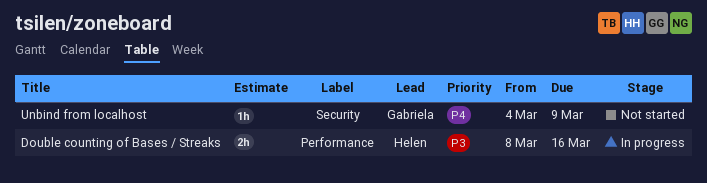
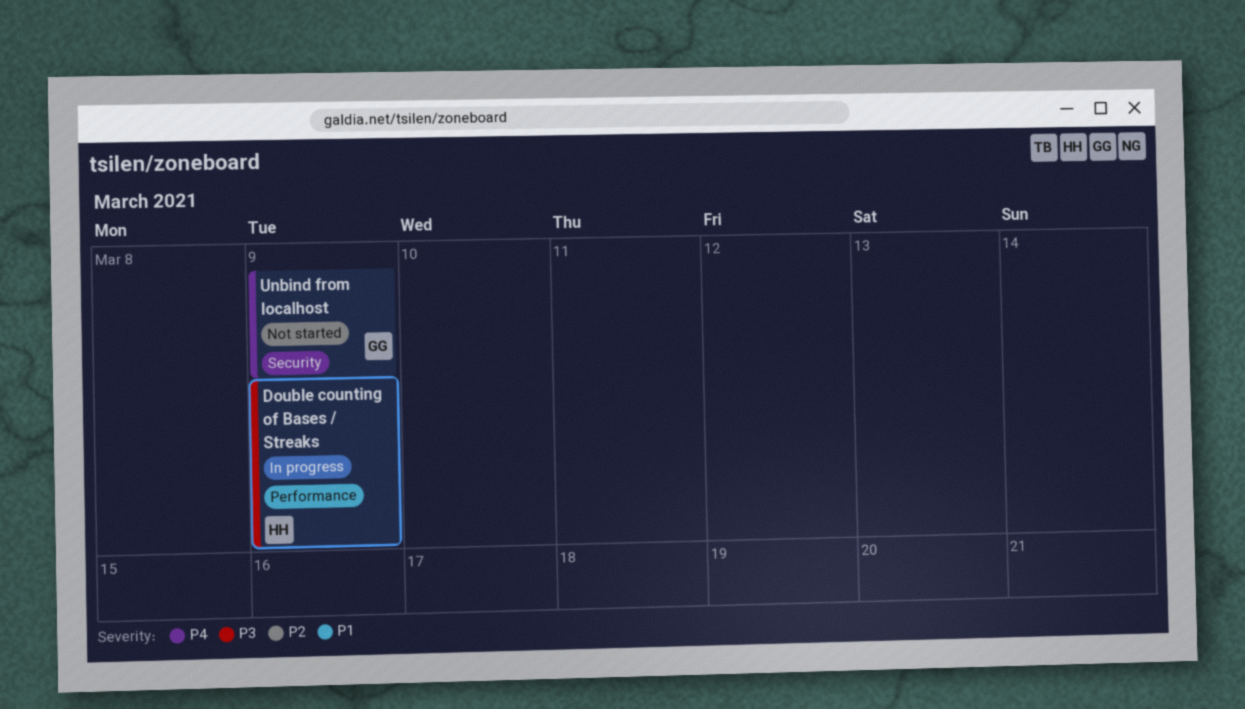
Double counting of Bases / Streaks, due: Mar 16 -> Mar 9

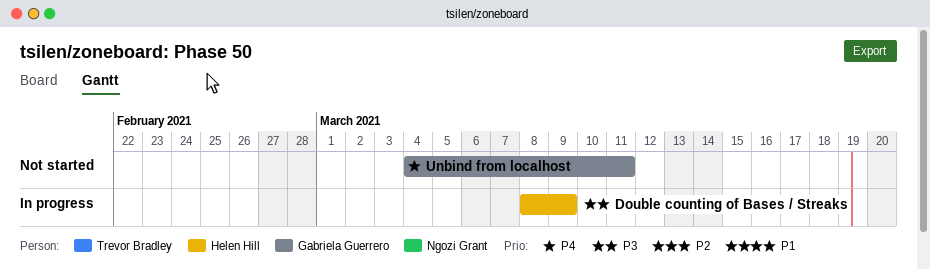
Unbind from localhost, due: Mar 9 -> Mar 11

